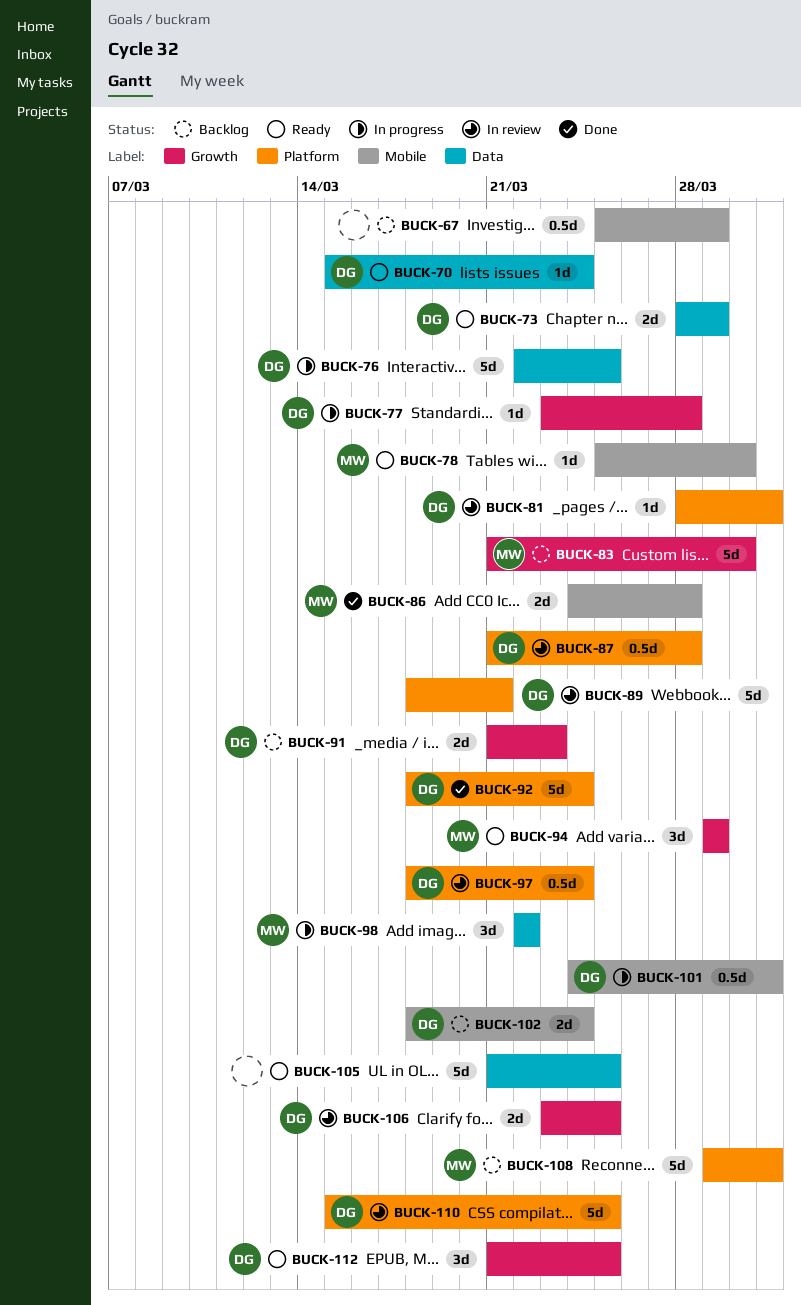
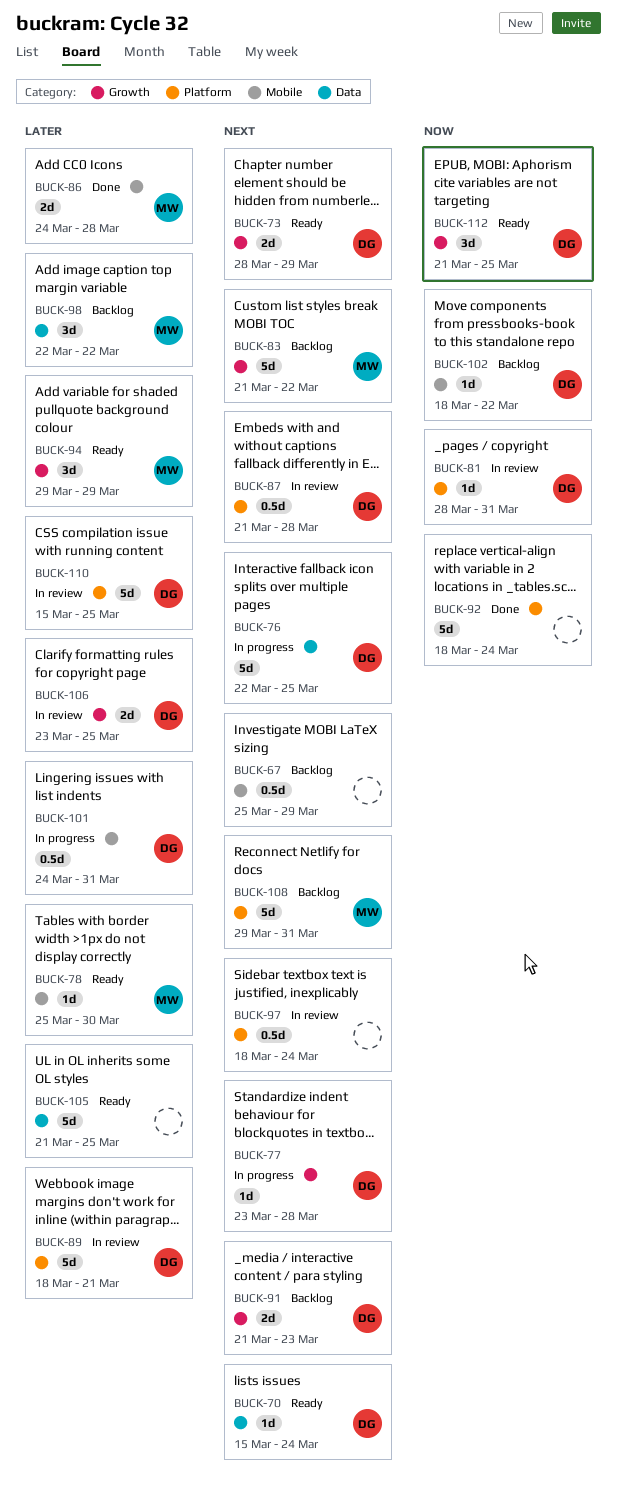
BUCK-73, label: Data -> Growth
BUCK-83, due: Mar 30 -> Mar 22
BUCK-92, owner: DG -> none
BUCK-97, owner: DG -> none
BUCK-98, status: In progress -> Backlog
BUCK-102, estimate: 2d -> 1d
BUCK-102, due: Mar 24 -> Mar 22

